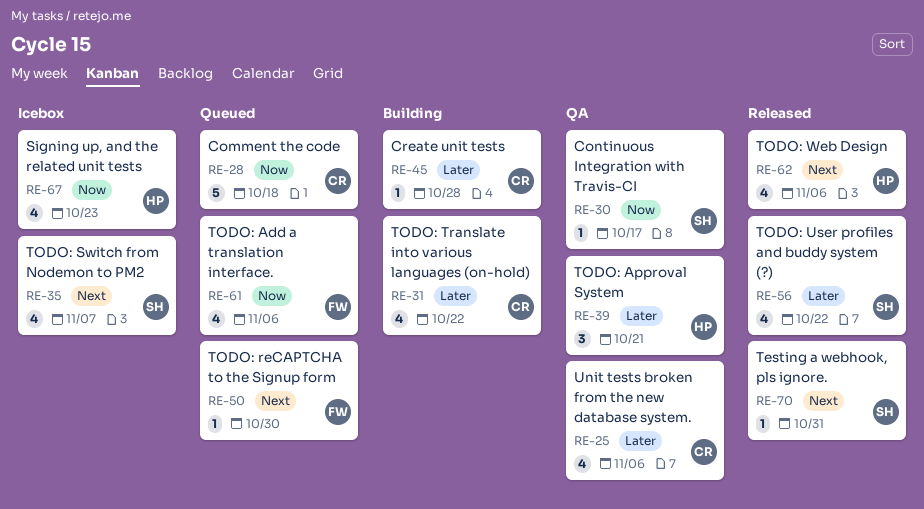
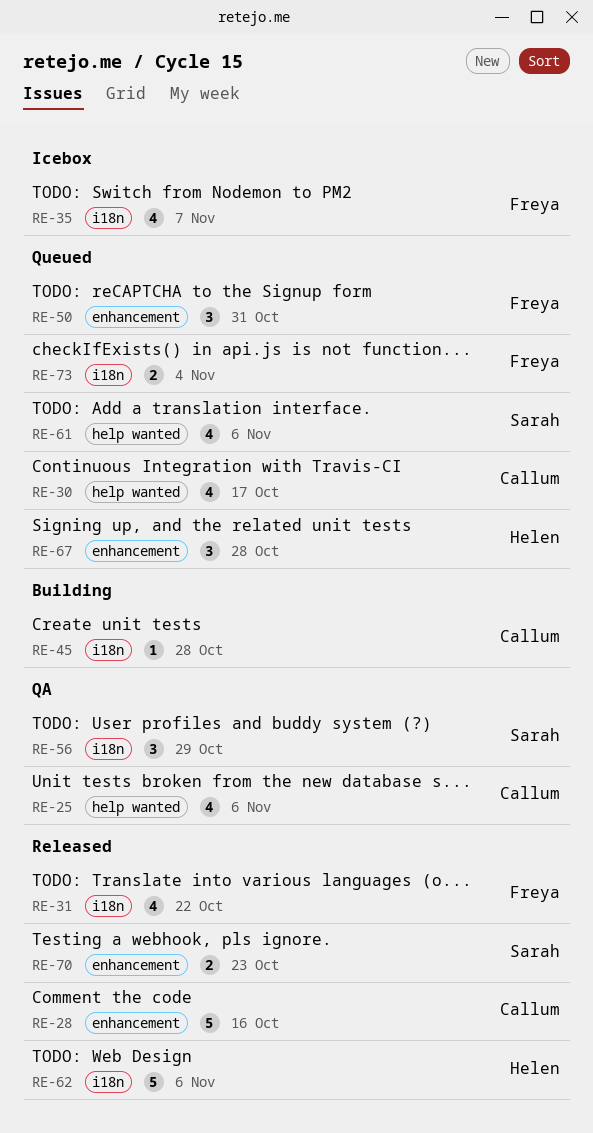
RE-28, status: Queued -> Released
RE-28, due: Oct 18 -> Oct 16
RE-30, status: QA -> Queued
RE-30, owner: Sarah -> Callum
RE-30, estimate: 1 -> 4
RE-31, status: Building -> Released
RE-31, owner: Callum -> Freya
RE-35, owner: Sarah -> Freya
RE-39: present -> none
RE-50, estimate: 1 -> 3
RE-50, due: Oct 30 -> Oct 31
RE-56, status: Released -> QA
RE-56, estimate: 4 -> 3
RE-56, due: Oct 22 -> Oct 29
RE-61, owner: Freya -> Sarah
RE-62, estimate: 4 -> 5
RE-67, status: Icebox -> Queued
RE-67, estimate: 4 -> 3
RE-67, due: Oct 23 -> Oct 28
RE-70, estimate: 1 -> 2
RE-70, due: Oct 31 -> Oct 23
RE-73: none -> present

